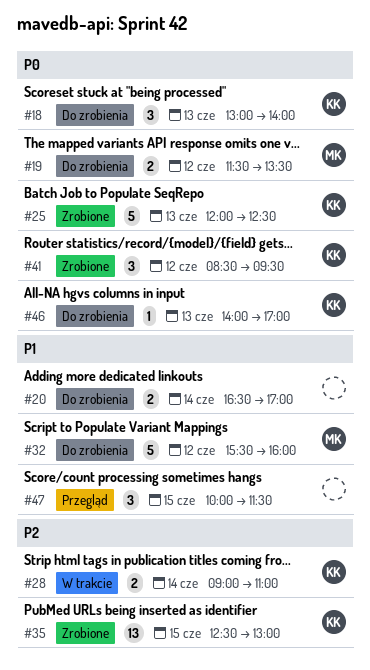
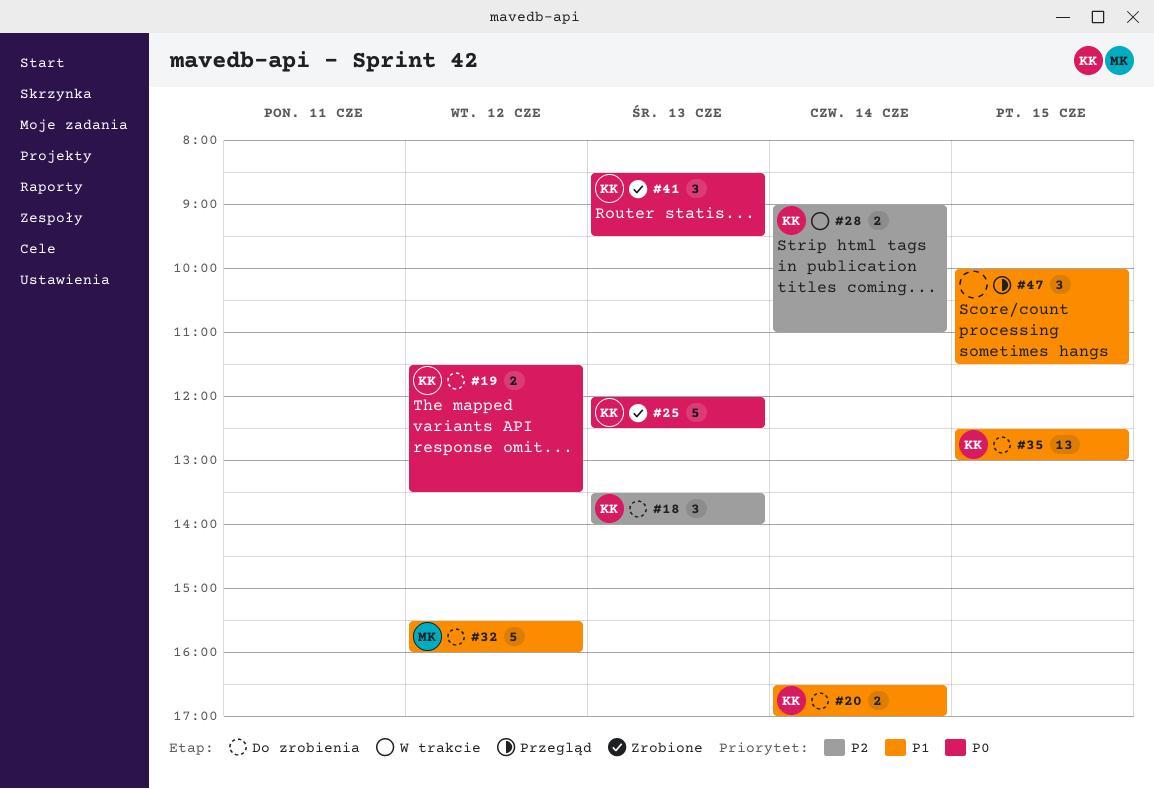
#18, priority: P0 -> P2
#18, begins: 13:00 -> 13:30
#19, owner: MK -> KK
#20, owner: none -> KK
#35, status: Zrobione -> Do zrobienia
#35, priority: P2 -> P1
#41, day: Jun 12 -> Jun 13
#46: present -> none

